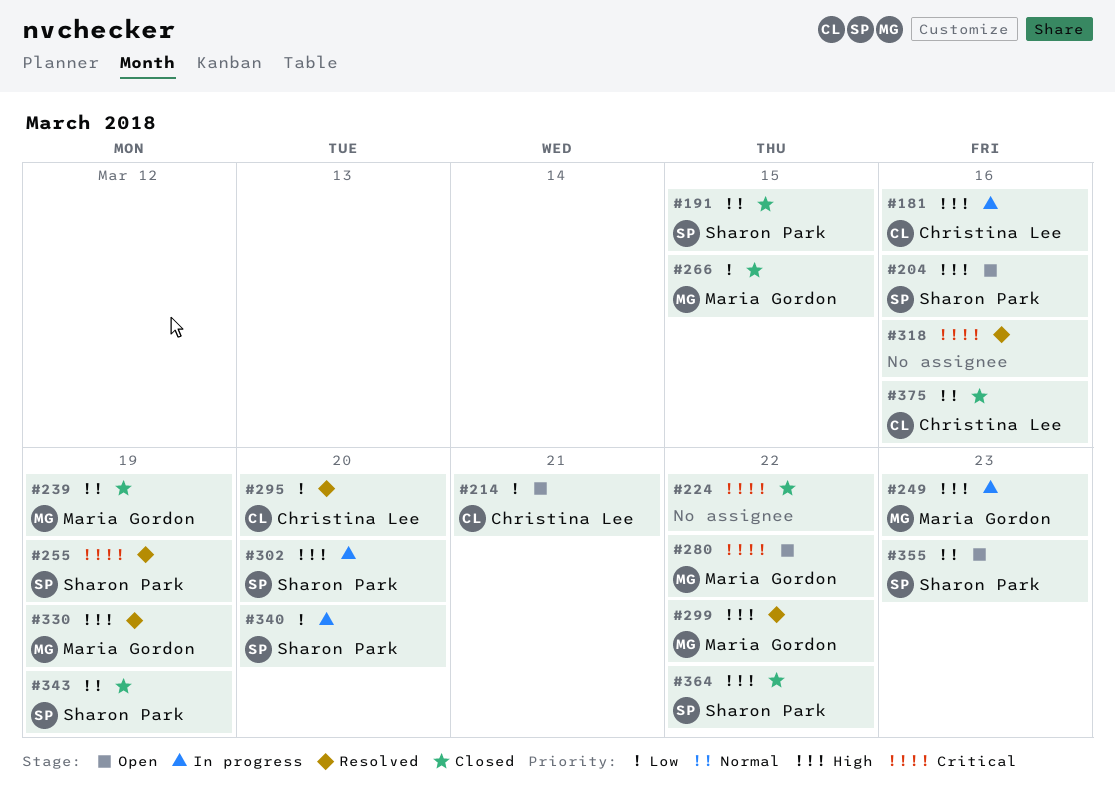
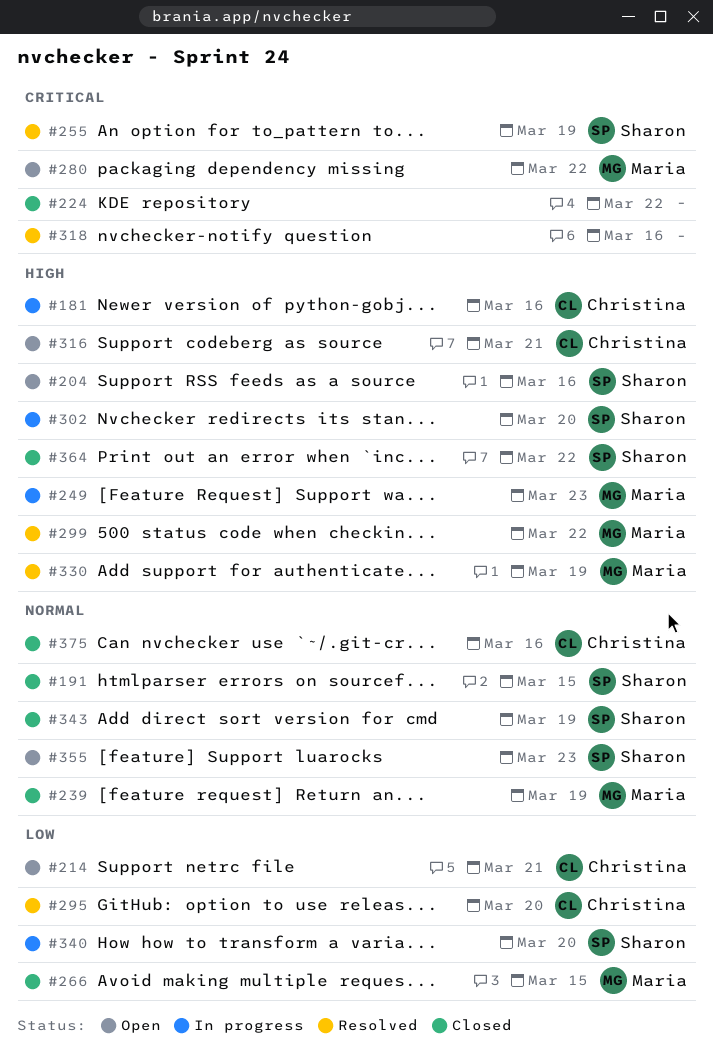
#316: none -> present

